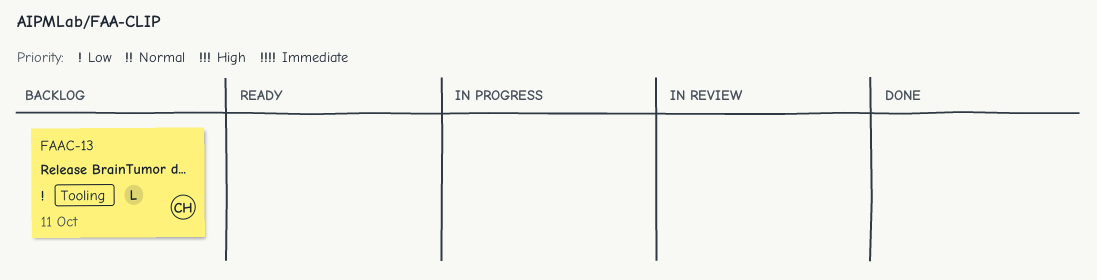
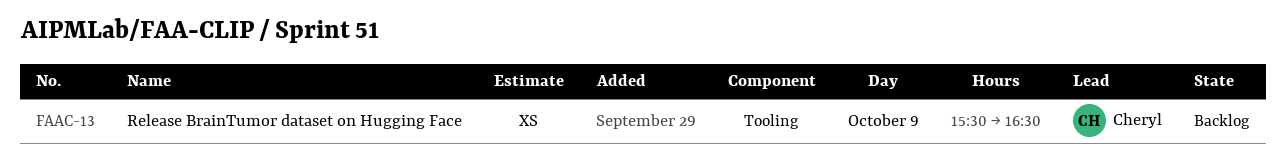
FAAC-13, estimate: L -> XS
FAAC-13, day: Oct 11 -> Oct 9

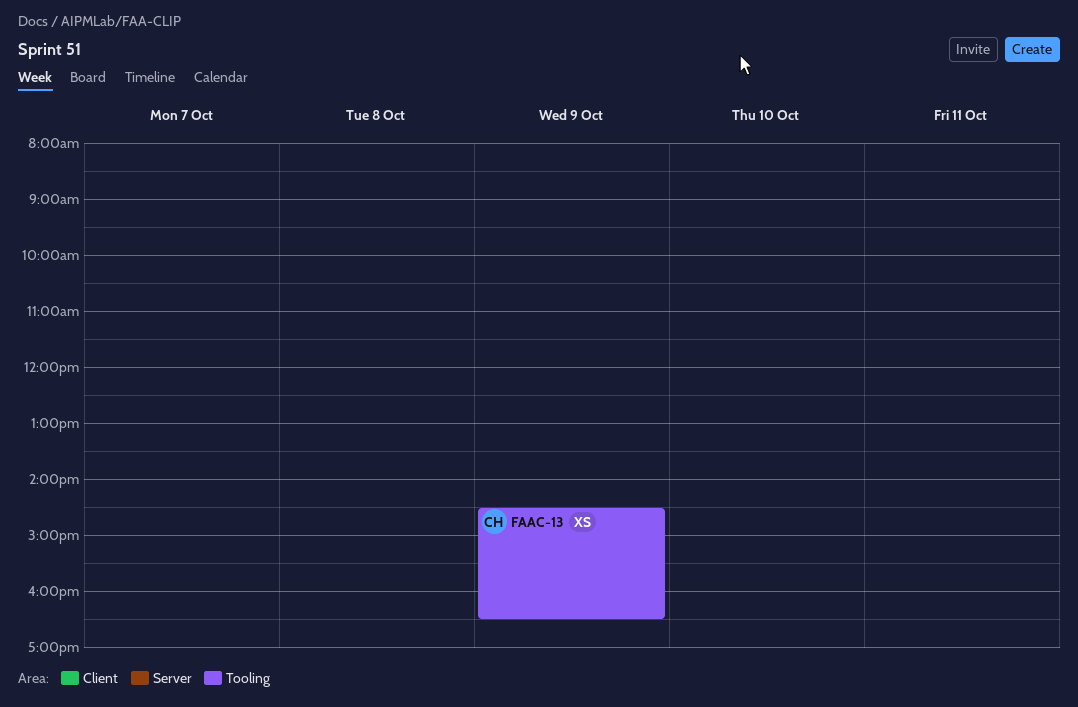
FAAC-13, begins: 15:30 -> 14:30

